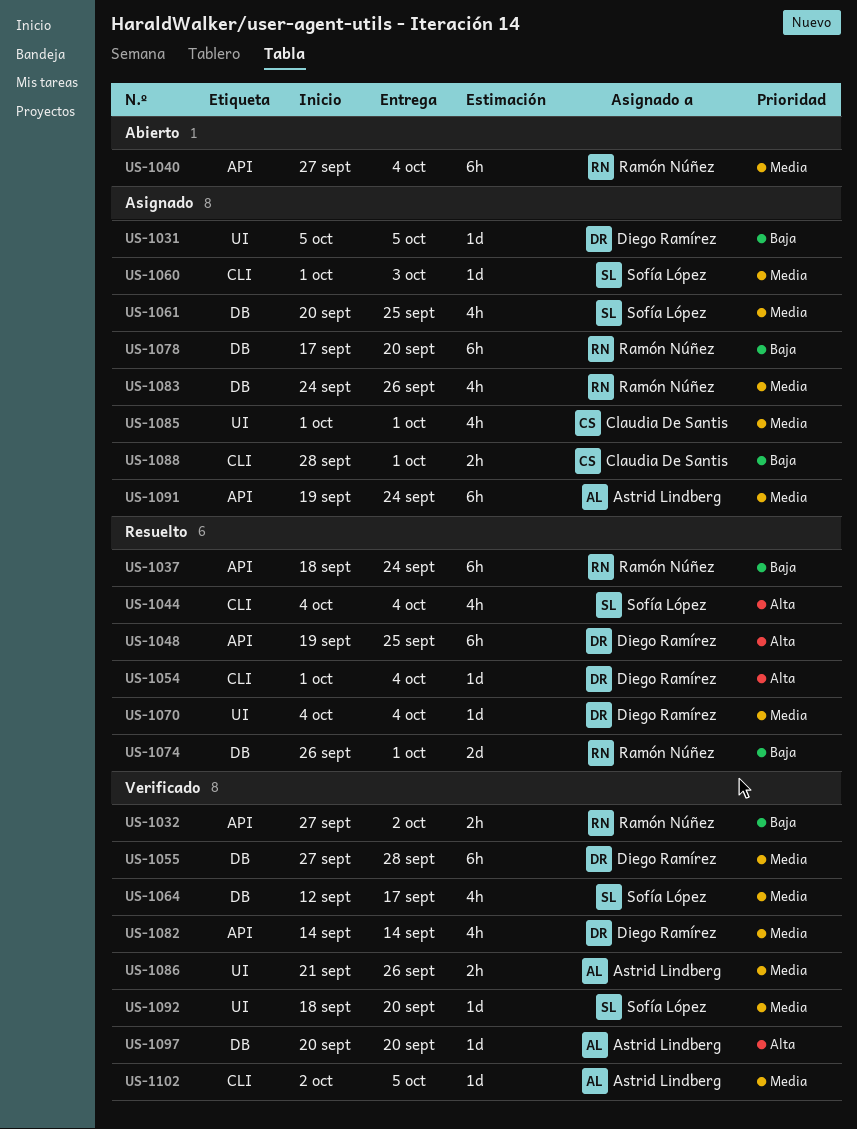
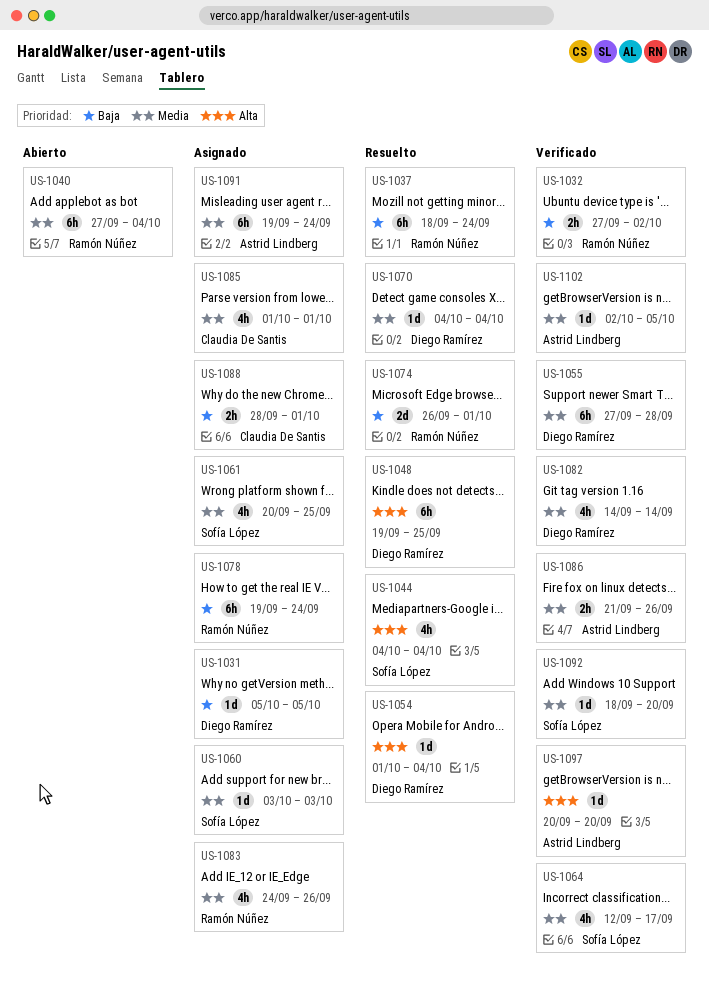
US-1060, start: Oct 1 -> Oct 3
US-1078, start: Sep 17 -> Sep 19
US-1078, due: Sep 20 -> Sep 24

